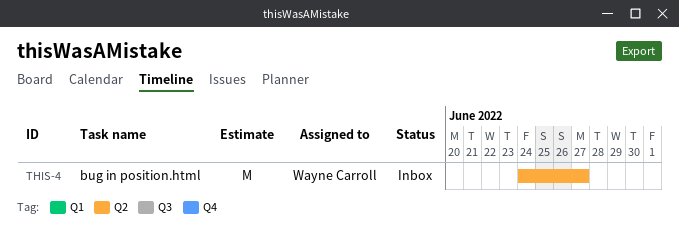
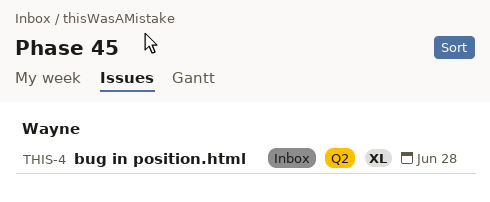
THIS-4, estimate: M -> XL
THIS-4, due: Jun 27 -> Jun 28

